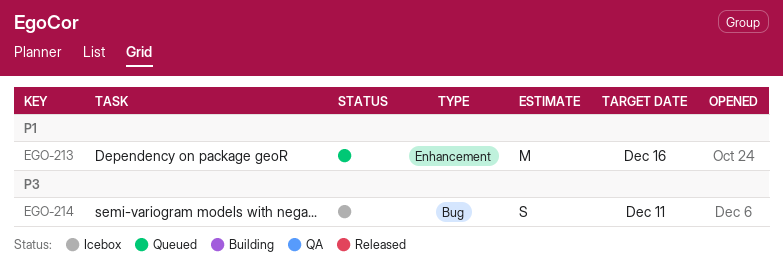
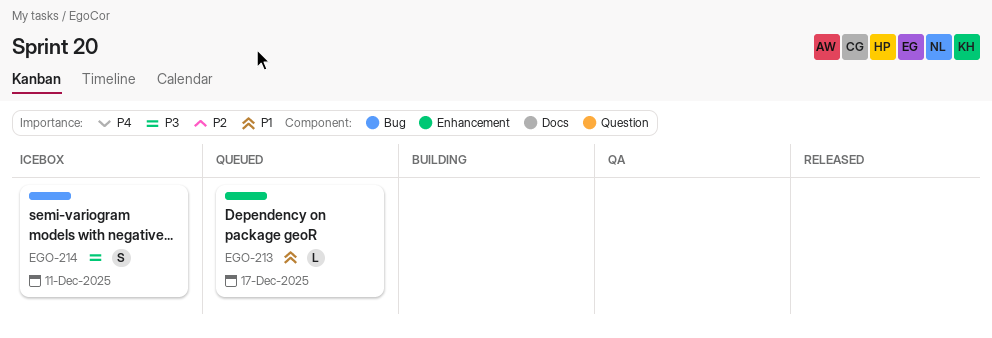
EGO-213, estimate: M -> L
EGO-213, due: Dec 16 -> Dec 17

